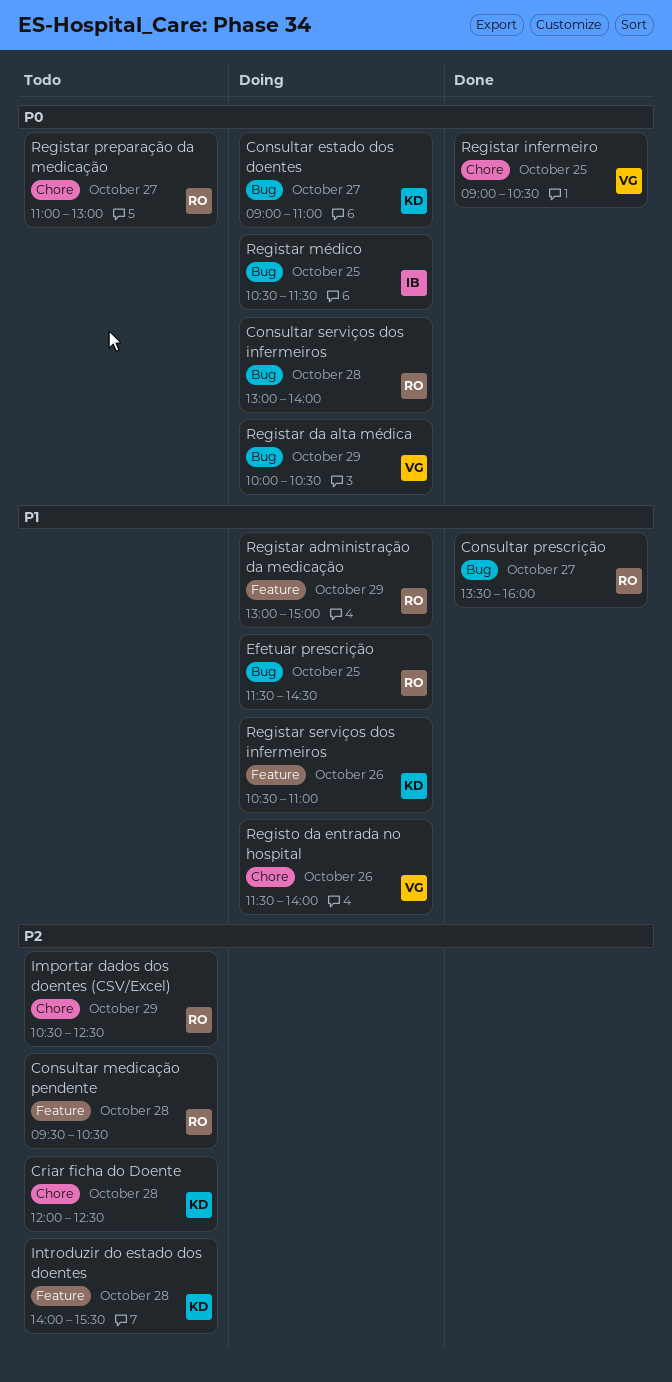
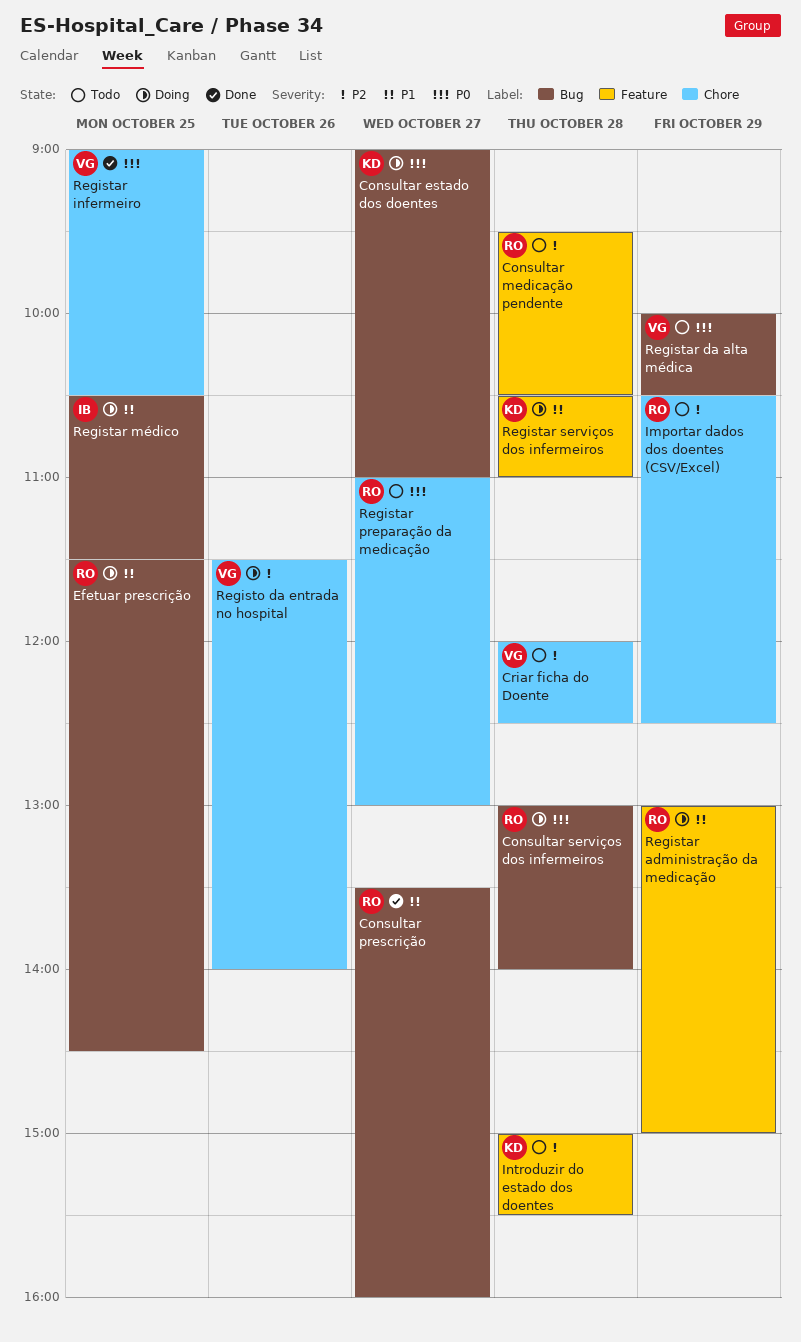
Criar ficha do Doente, owner: KD -> VG
Introduzir do estado dos doentes, begins: 14:00 -> 15:00
Registar da alta médica, status: Doing -> Todo
Registar médico, priority: P0 -> P1
Registar serviços dos infermeiros, day: Oct 26 -> Oct 28
Registo da entrada no hospital, priority: P1 -> P2

